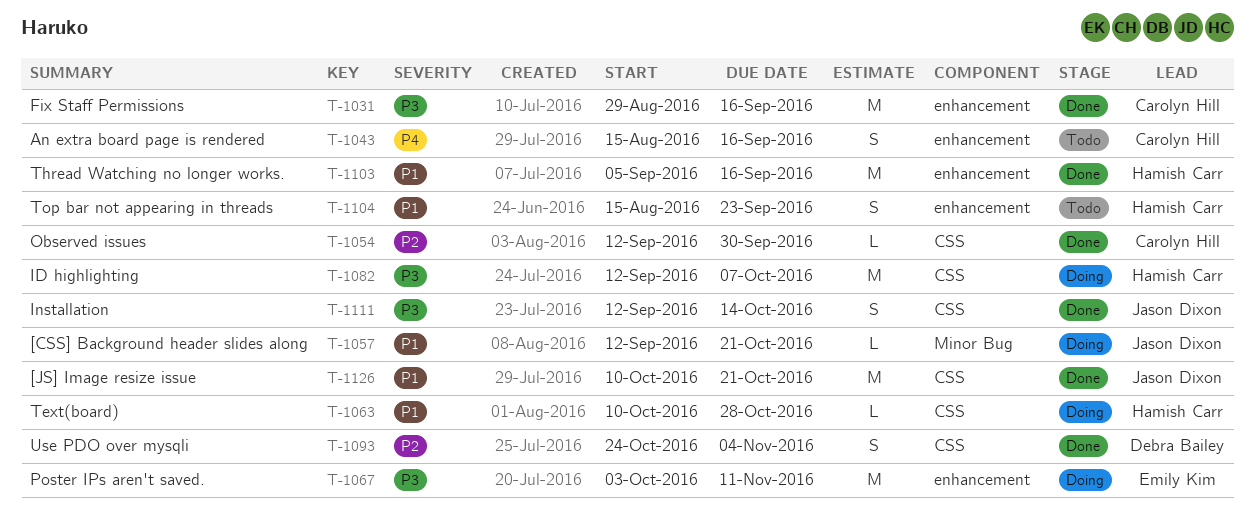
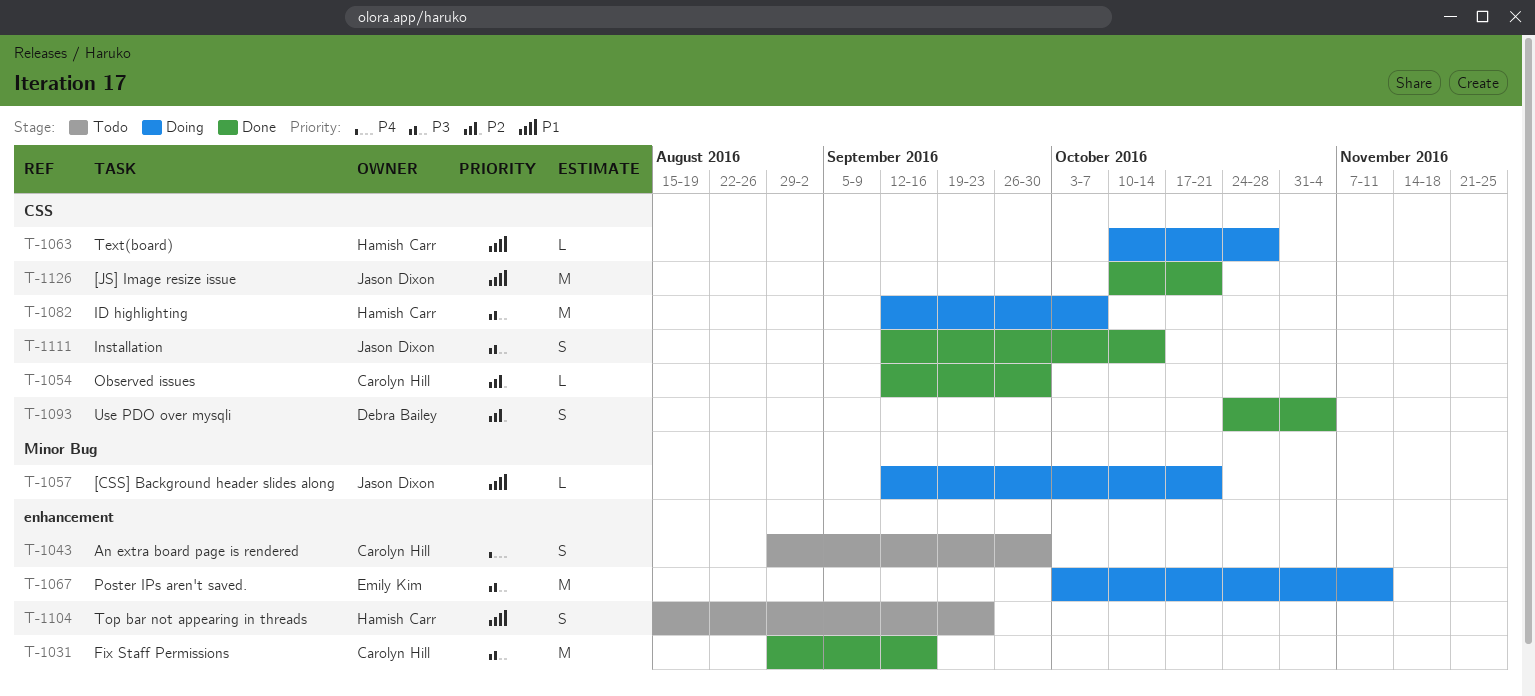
T-1043, start: Aug 15 -> Aug 29
T-1043, due: Sep 16 -> Sep 30
T-1103: present -> none

